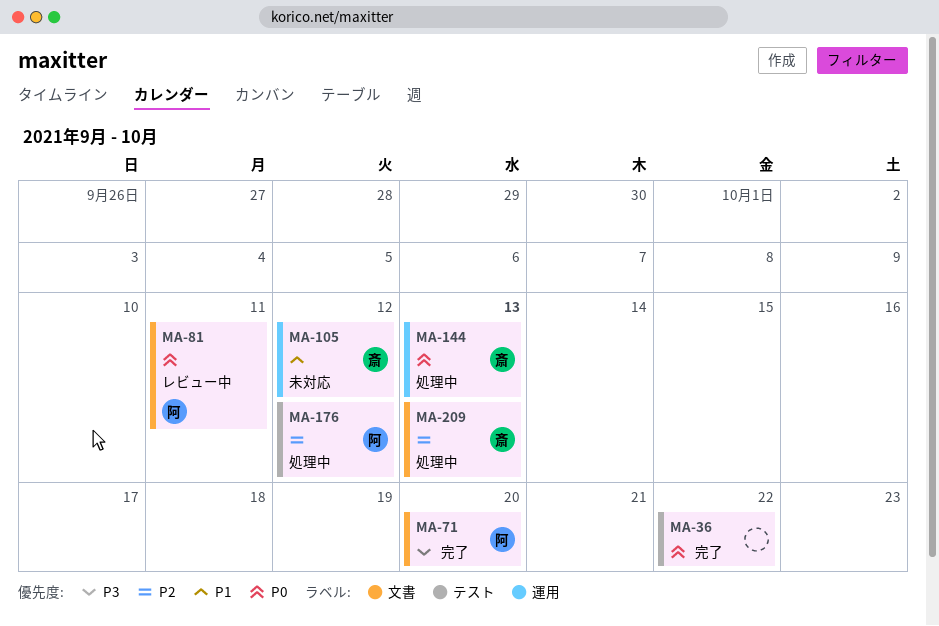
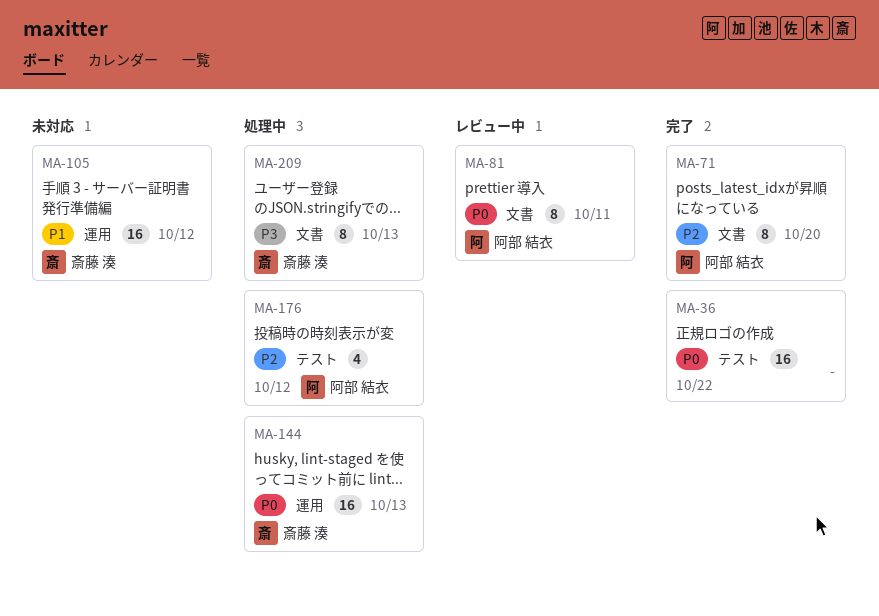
MA-71, priority: P3 -> P2
MA-209, priority: P2 -> P3

